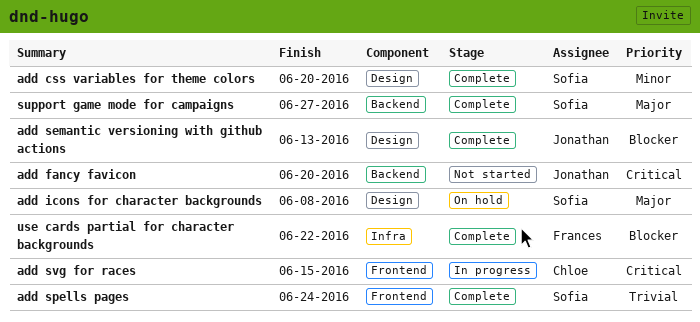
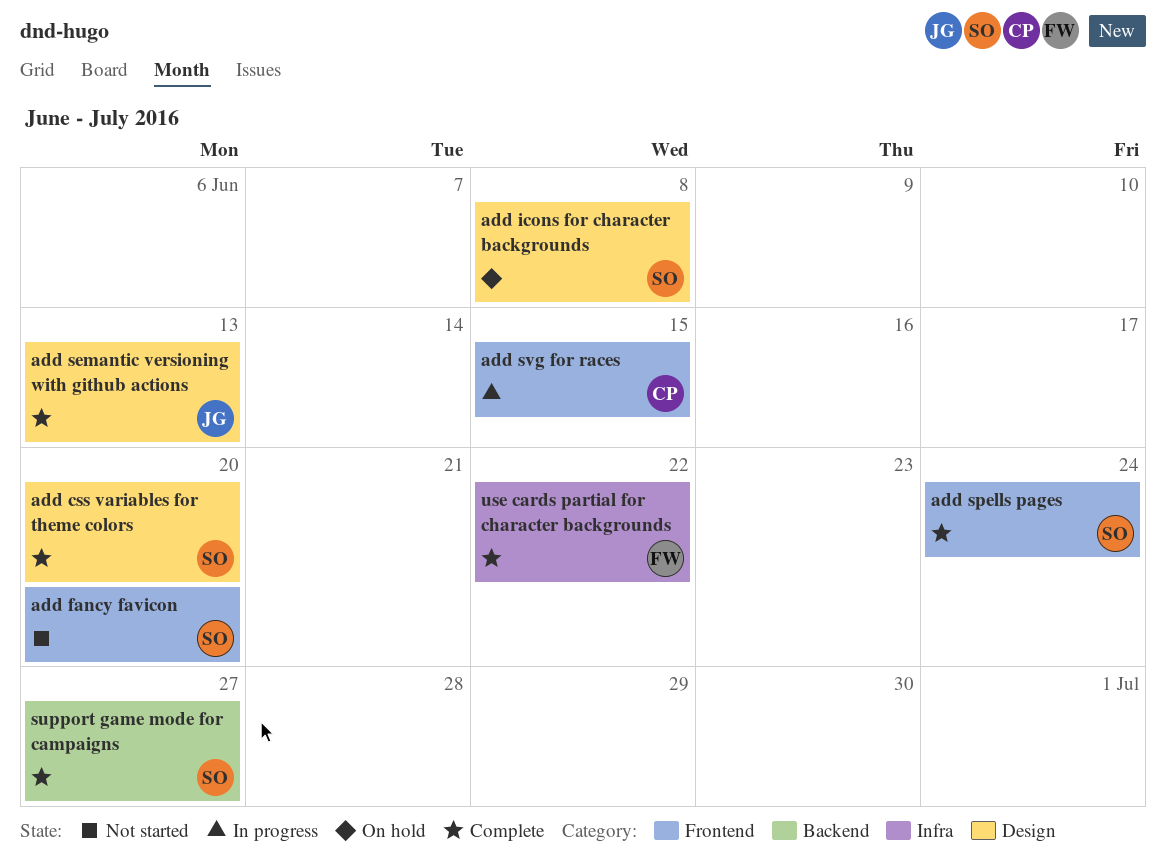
add fancy favicon, owner: Jonathan -> Sofia
add fancy favicon, label: Backend -> Frontend

